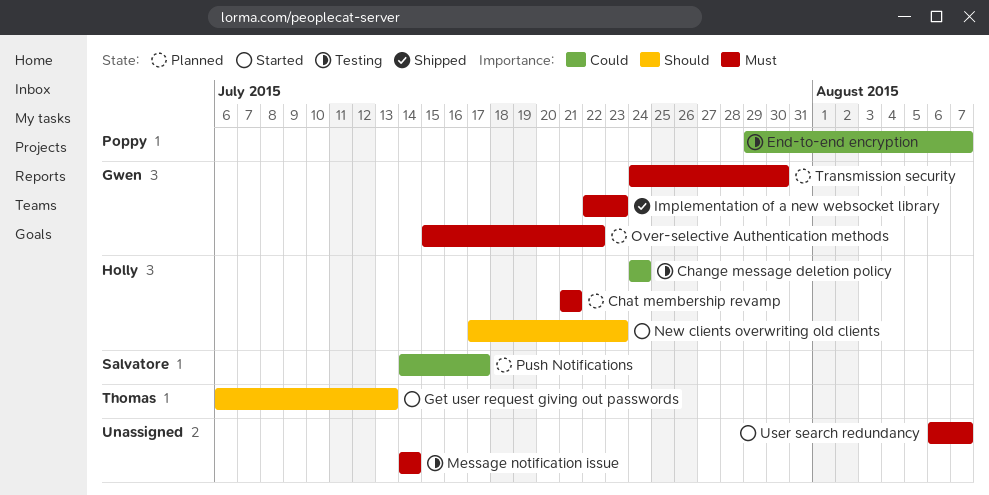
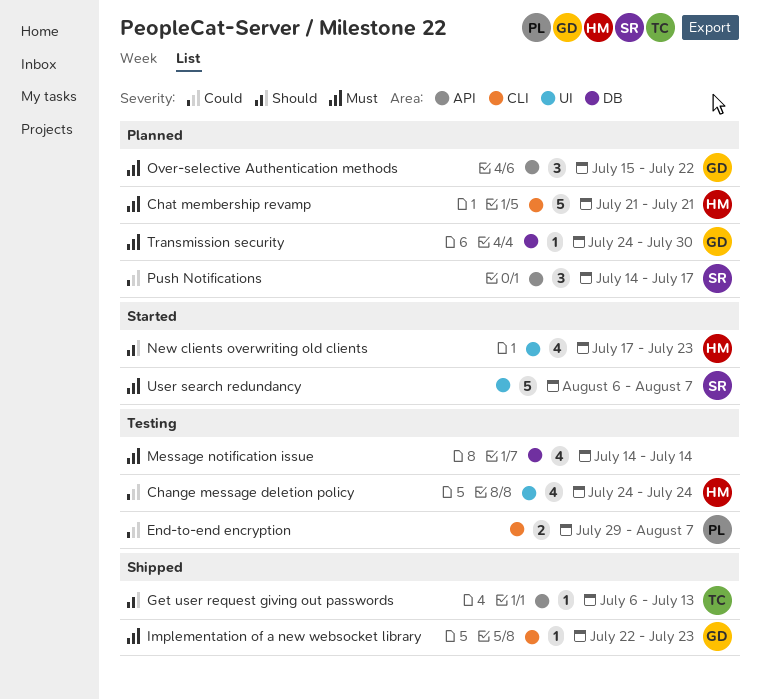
Get user request giving out passwords, status: Started -> Shipped
User search redundancy, owner: none -> Salvatore

